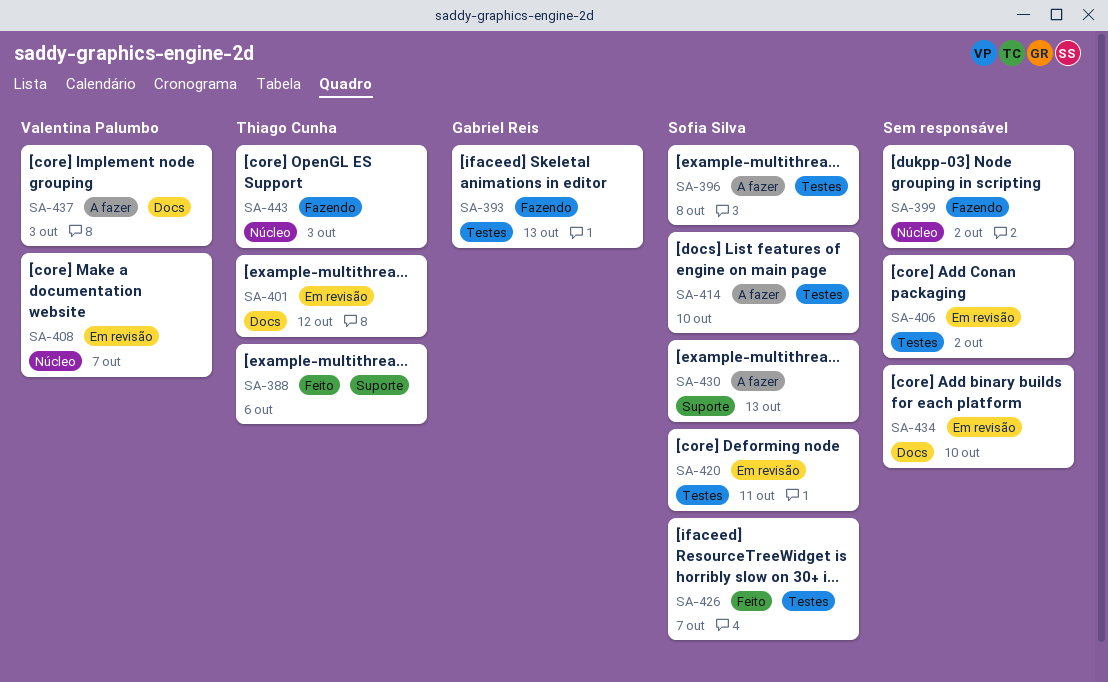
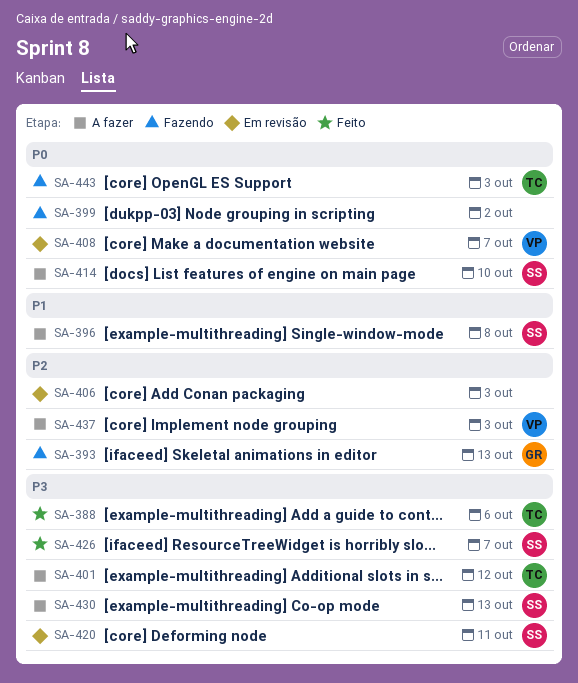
SA-401, status: Em revisão -> A fazer
SA-406, due: Oct 2 -> Oct 3
SA-434: present -> none

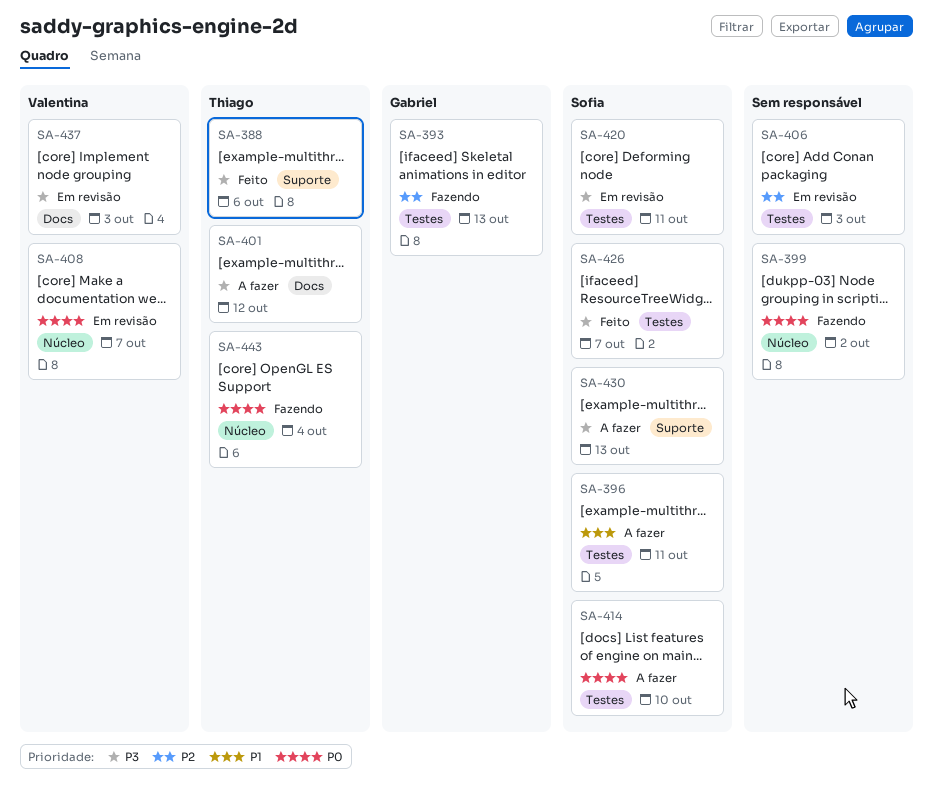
SA-396, due: Oct 8 -> Oct 11
SA-437, status: A fazer -> Em revisão
SA-437, priority: P2 -> P3
SA-443, due: Oct 3 -> Oct 4

